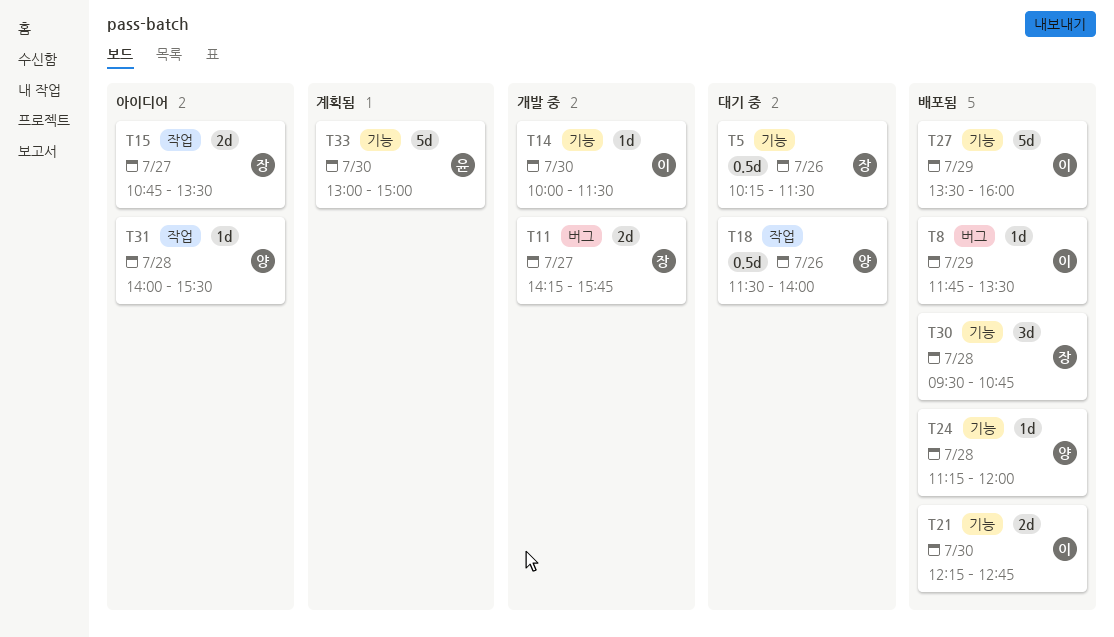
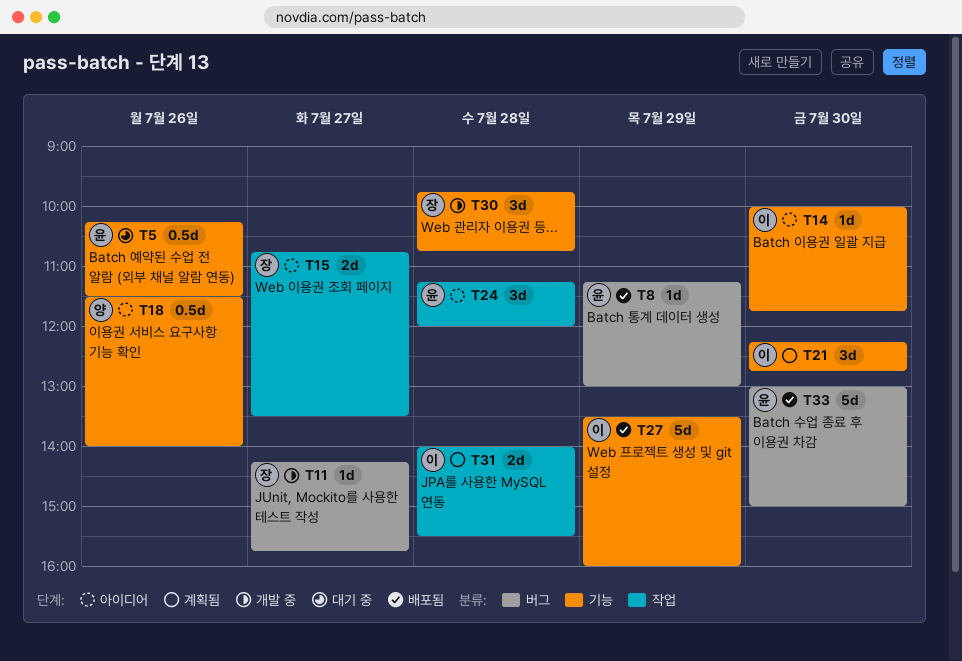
T5, owner: 장 -> 윤
T8, owner: 이 -> 윤
T8, begins: 11:45 -> 11:15
T8, ends: 13:30 -> 13:00
T11, estimate: 2d -> 1d
T14, status: 개발 중 -> 아이디어
T14, ends: 11:30 -> 11:45
T18, status: 대기 중 -> 아이디어
T18, label: 작업 -> 기능
T21, status: 배포됨 -> 계획됨
T21, estimate: 2d -> 3d
T24, status: 배포됨 -> 아이디어
T24, owner: 양 -> 윤
T24, label: 기능 -> 작업
T24, estimate: 1d -> 3d
T30, status: 배포됨 -> 개발 중
T30, begins: 09:30 -> 09:45
T31, status: 아이디어 -> 계획됨
T31, owner: 양 -> 이
T31, estimate: 1d -> 2d
T33, status: 계획됨 -> 배포됨
T33, label: 기능 -> 버그

